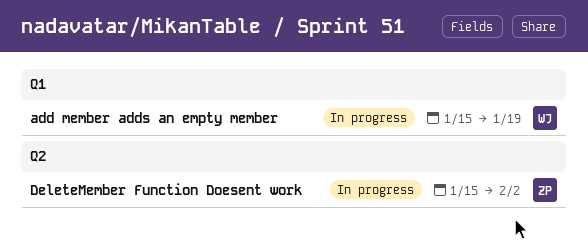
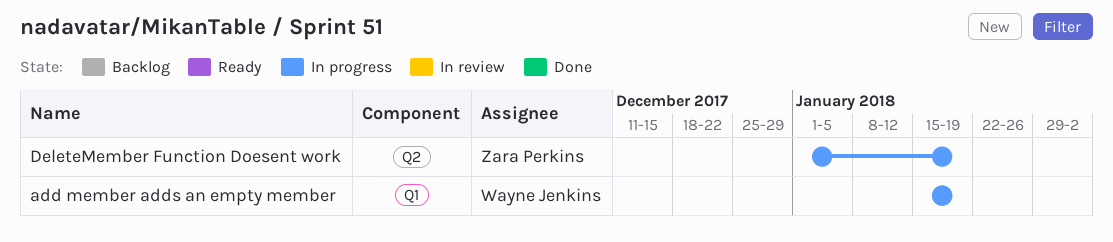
DeleteMember Function Doesent work, start: Jan 15 -> Jan 1
DeleteMember Function Doesent work, due: Feb 2 -> Jan 19

